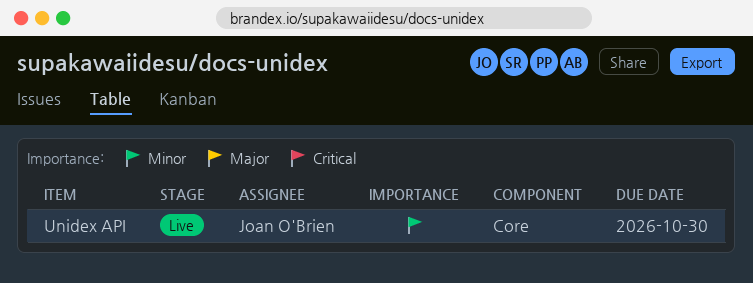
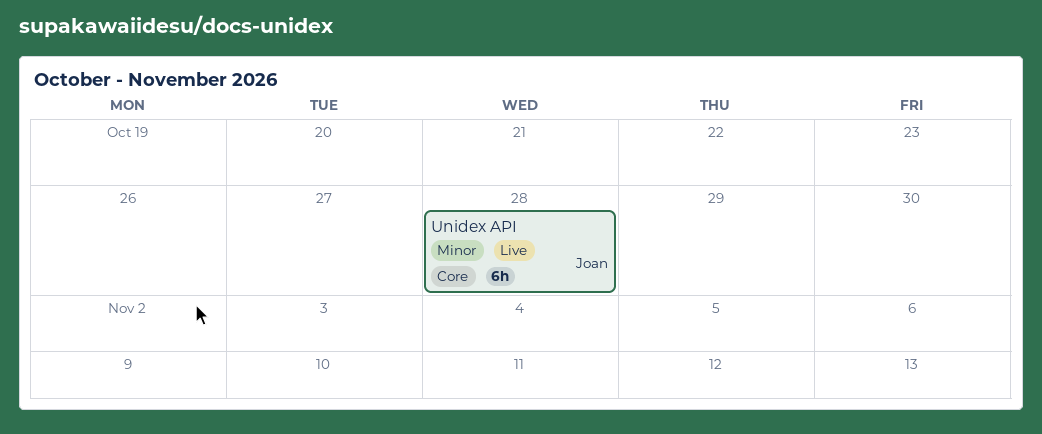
Unidex API, due: Oct 30 -> Oct 28

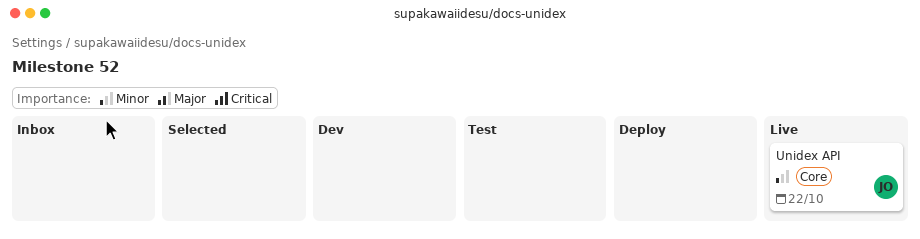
Unidex API, due: Oct 28 -> Oct 22

